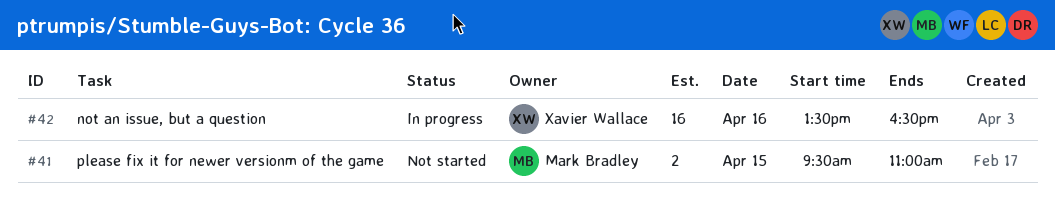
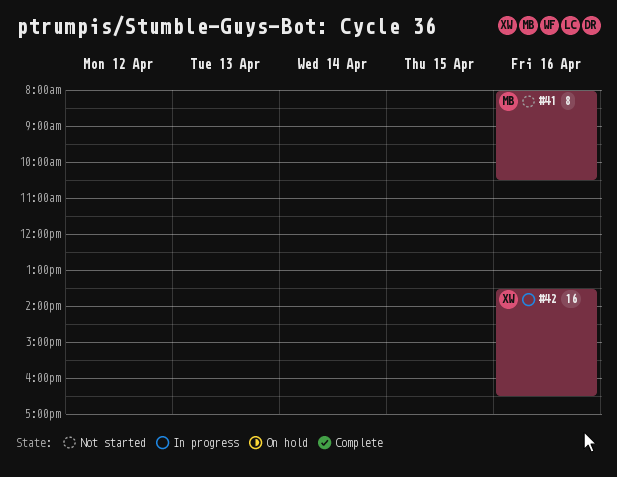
#41, estimate: 2 -> 8
#41, day: Apr 15 -> Apr 16
#41, begins: 09:30 -> 08:00
#41, ends: 11:00 -> 10:30

